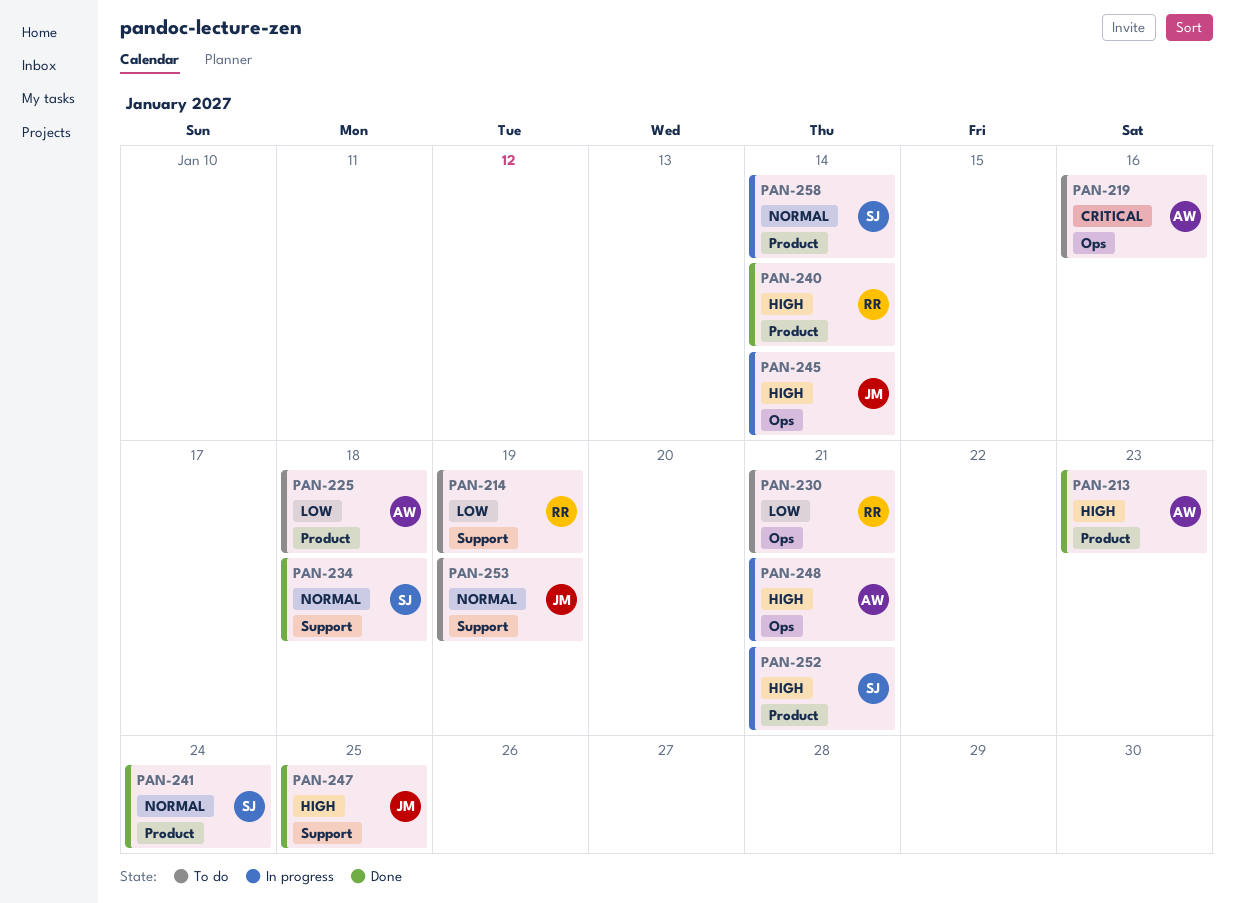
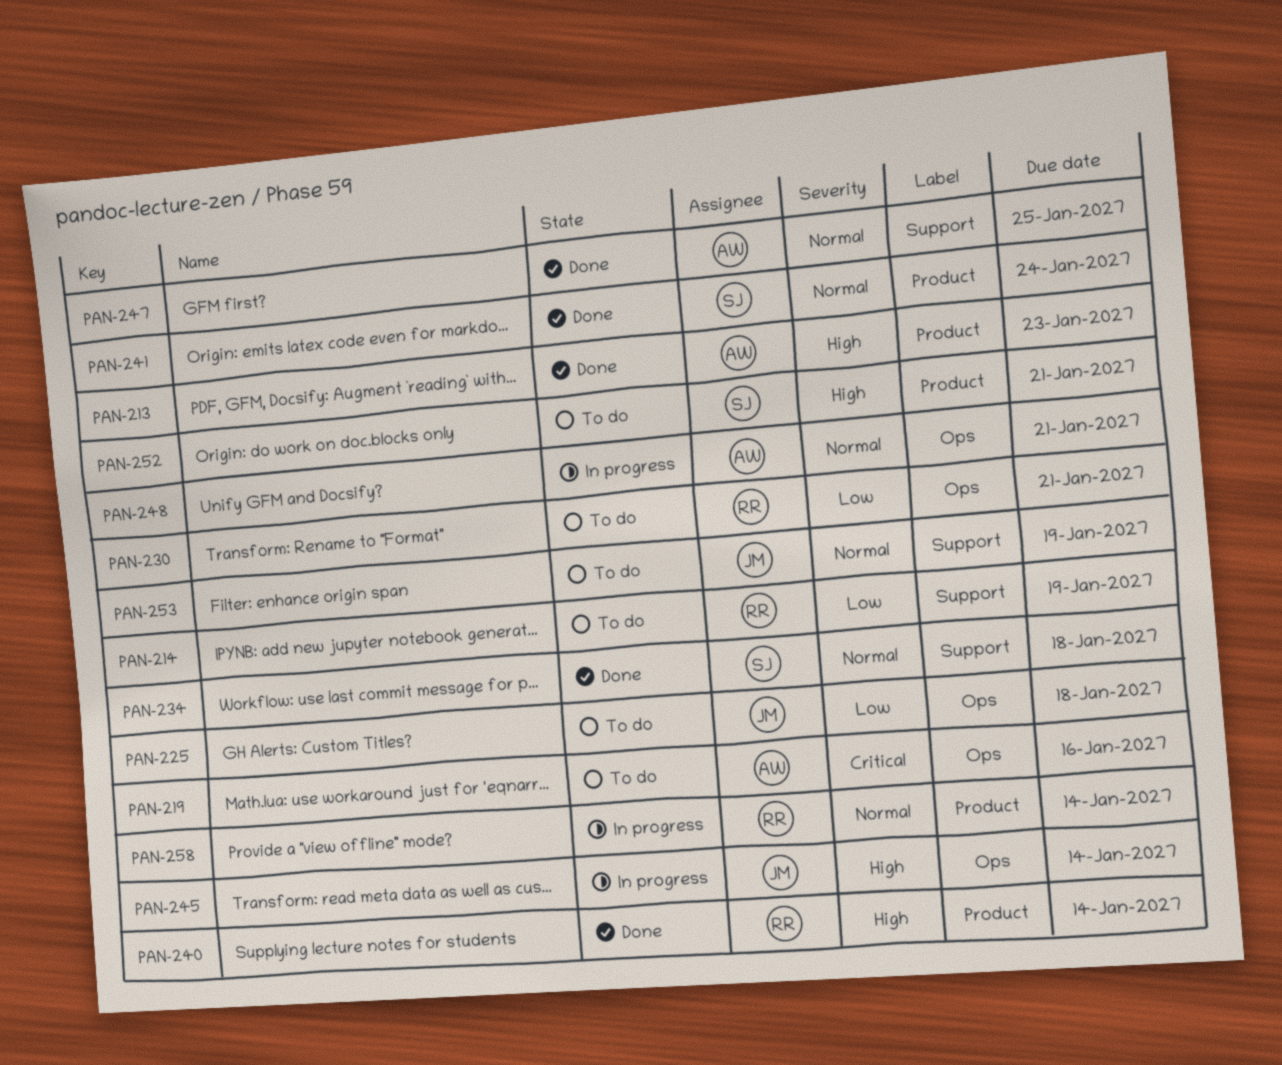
PAN-225, owner: AW -> JM
PAN-225, label: Product -> Ops
PAN-247, owner: JM -> AW
PAN-247, priority: High -> Normal
PAN-248, priority: High -> Normal
PAN-252, status: In progress -> To do
PAN-258, owner: SJ -> RR

